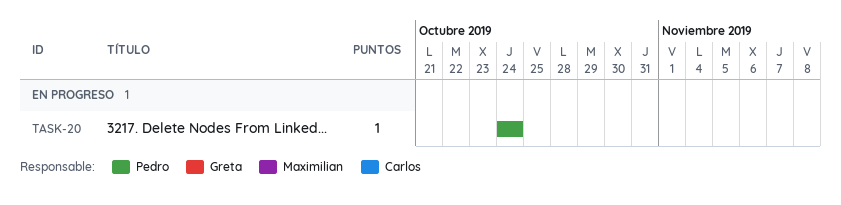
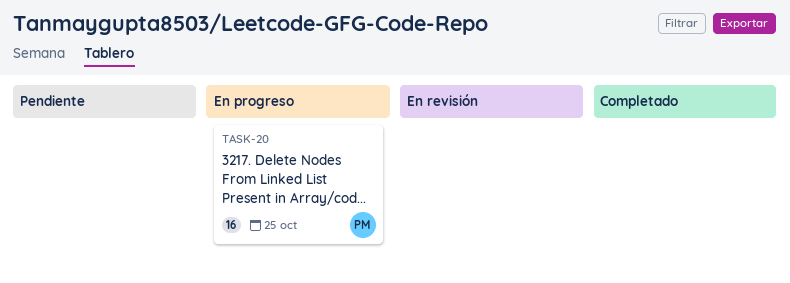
TASK-20, estimate: 1 -> 16
TASK-20, due: Oct 24 -> Oct 25

